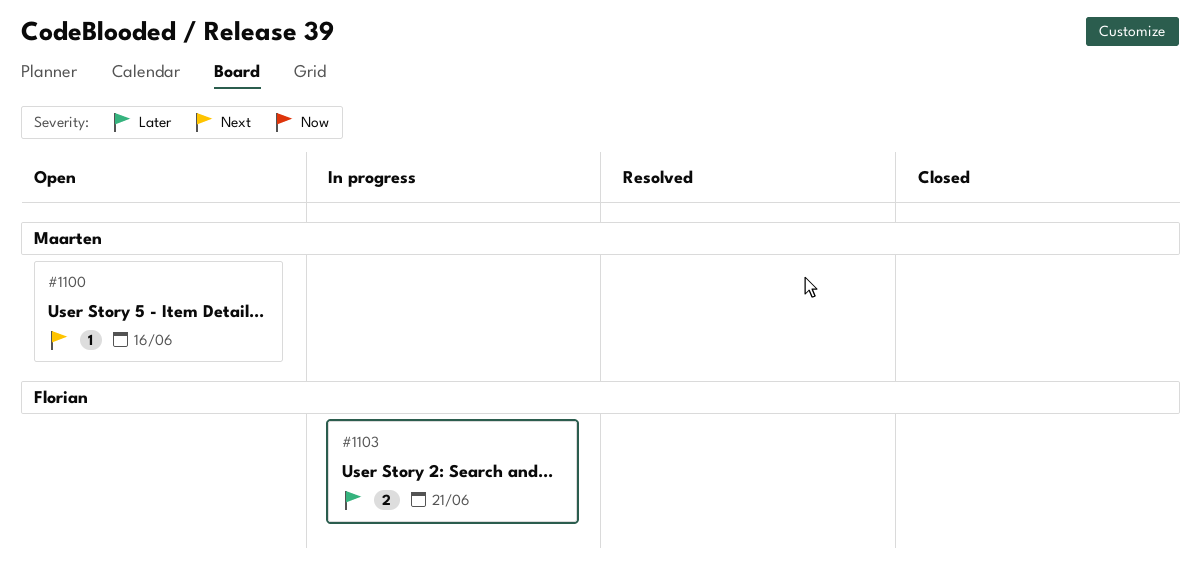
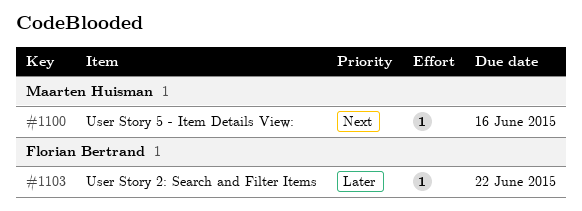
#1103, estimate: 2 -> 1
#1103, due: Jun 21 -> Jun 22

